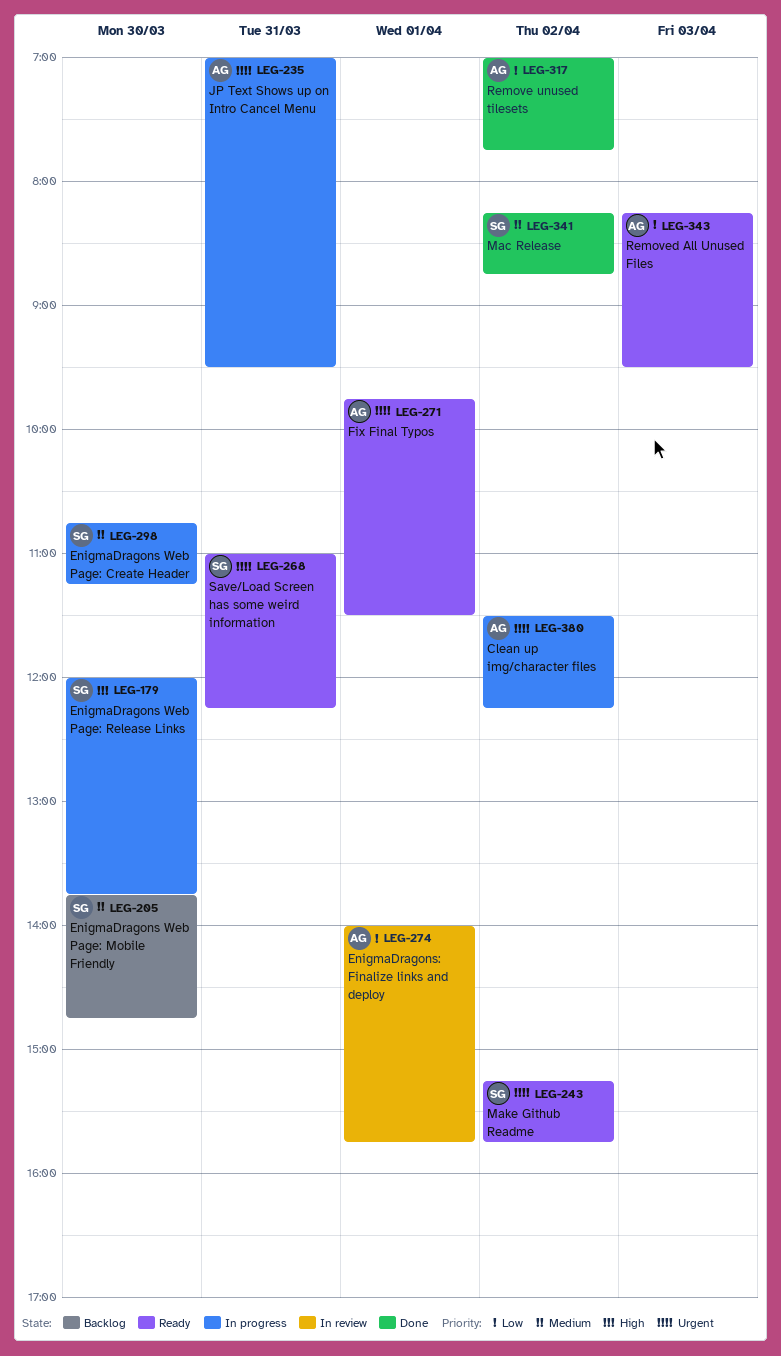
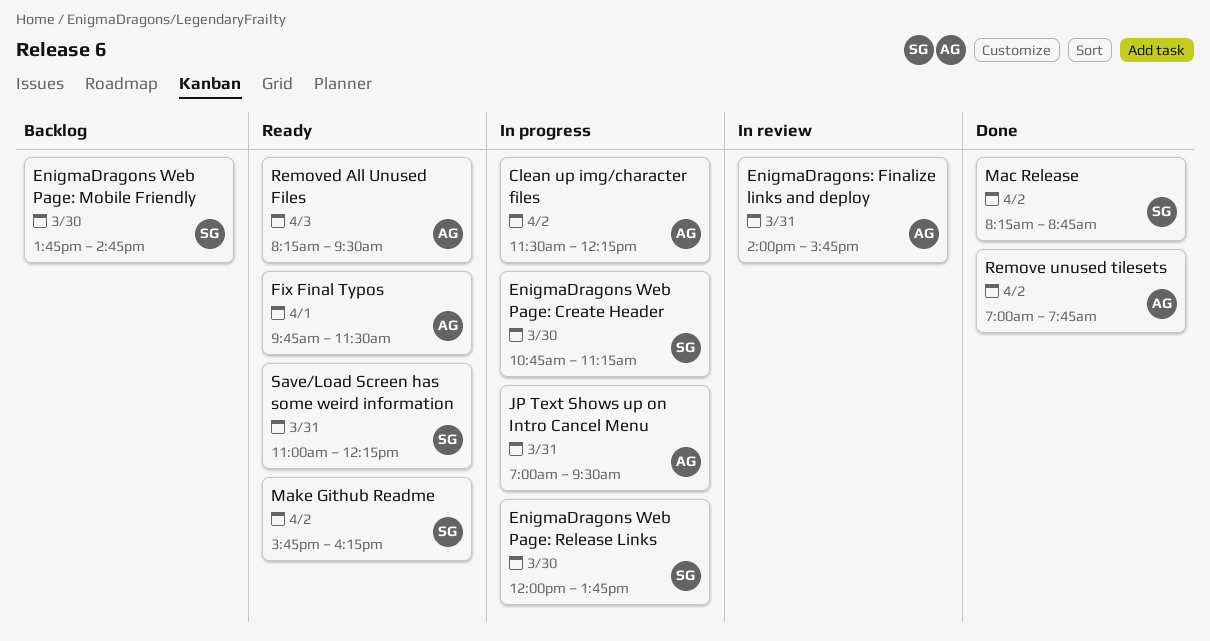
EnigmaDragons: Finalize links and deploy, day: Apr 1 -> Mar 31
Make Github Readme, begins: 15:15 -> 15:45
Make Github Readme, ends: 15:45 -> 16:15

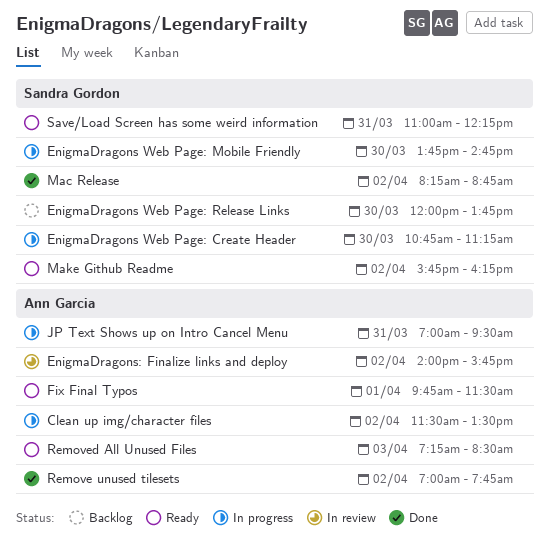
Clean up img/character files, ends: 12:15 -> 13:30
EnigmaDragons Web Page: Mobile Friendly, status: Backlog -> In progress
EnigmaDragons Web Page: Release Links, status: In progress -> Backlog
EnigmaDragons: Finalize links and deploy, day: Mar 31 -> Apr 2
Removed All Unused Files, begins: 08:15 -> 07:15
Removed All Unused Files, ends: 09:30 -> 08:30

